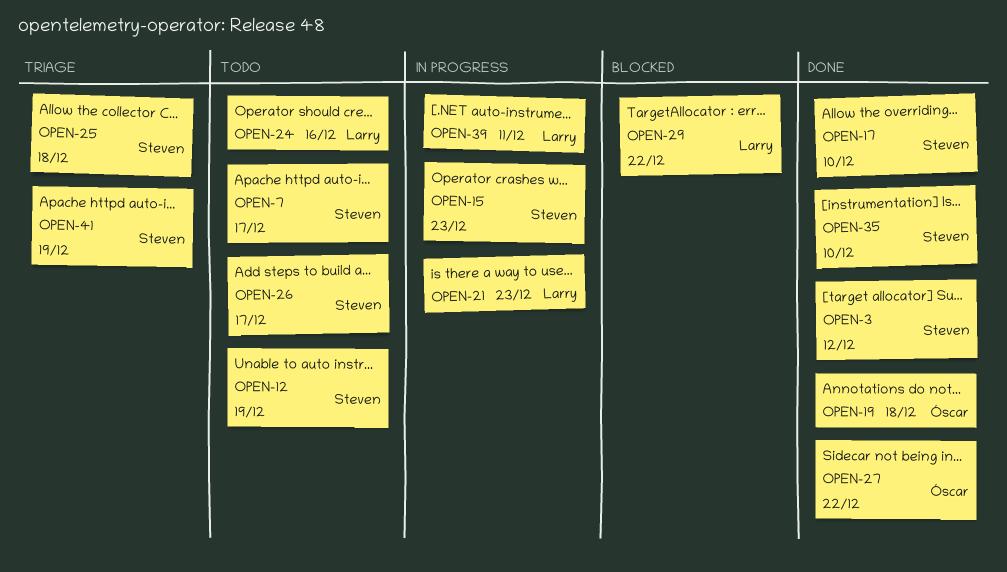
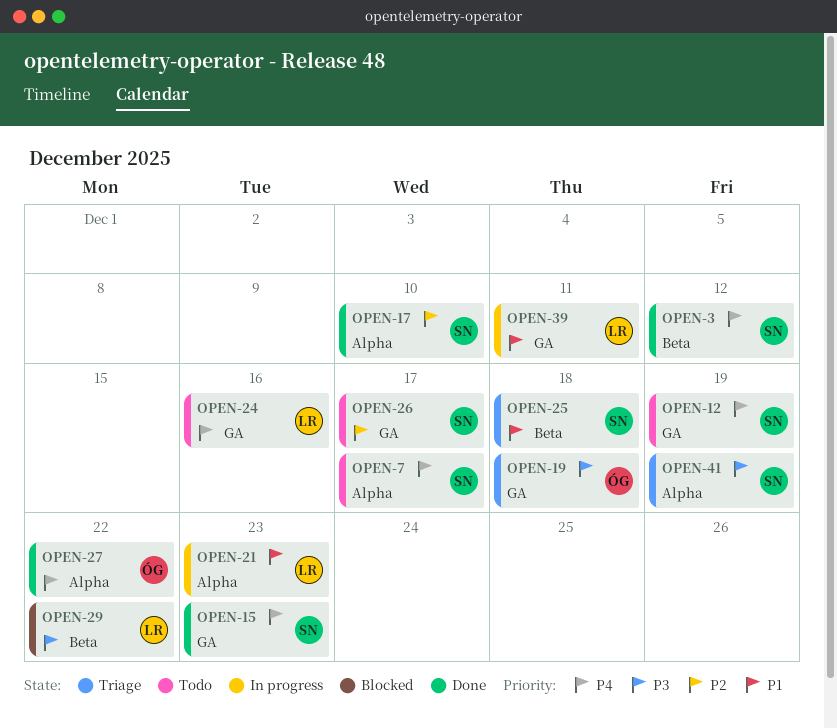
OPEN-15, status: In progress -> Done
OPEN-19, status: Done -> Triage
OPEN-35: present -> none

